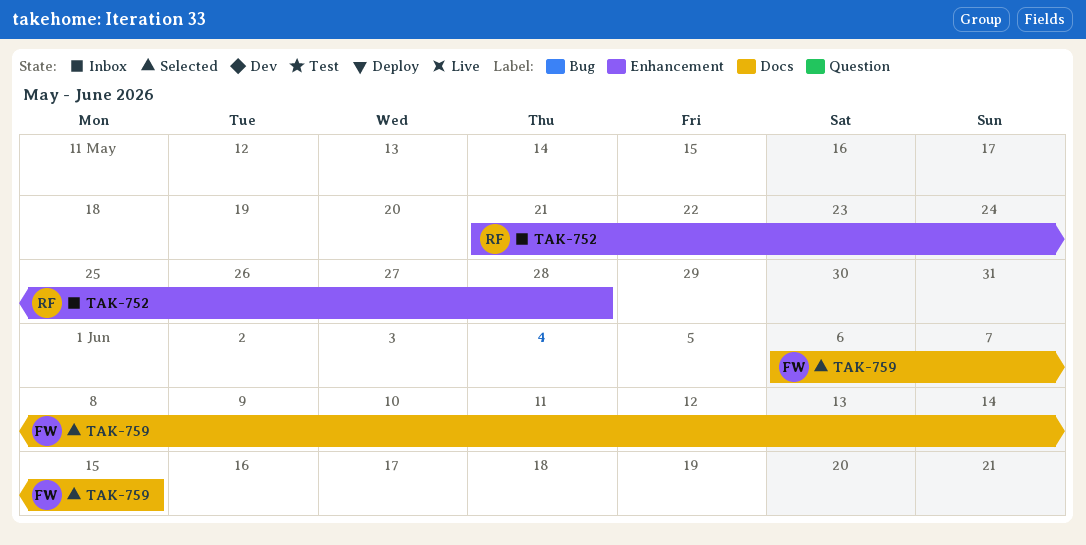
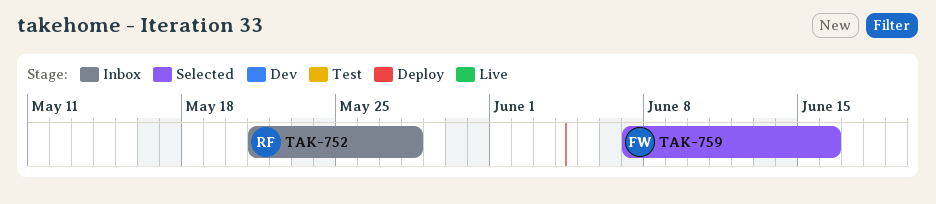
TAK-759, start: Jun 6 -> Jun 7
TAK-759, due: Jun 15 -> Jun 16

